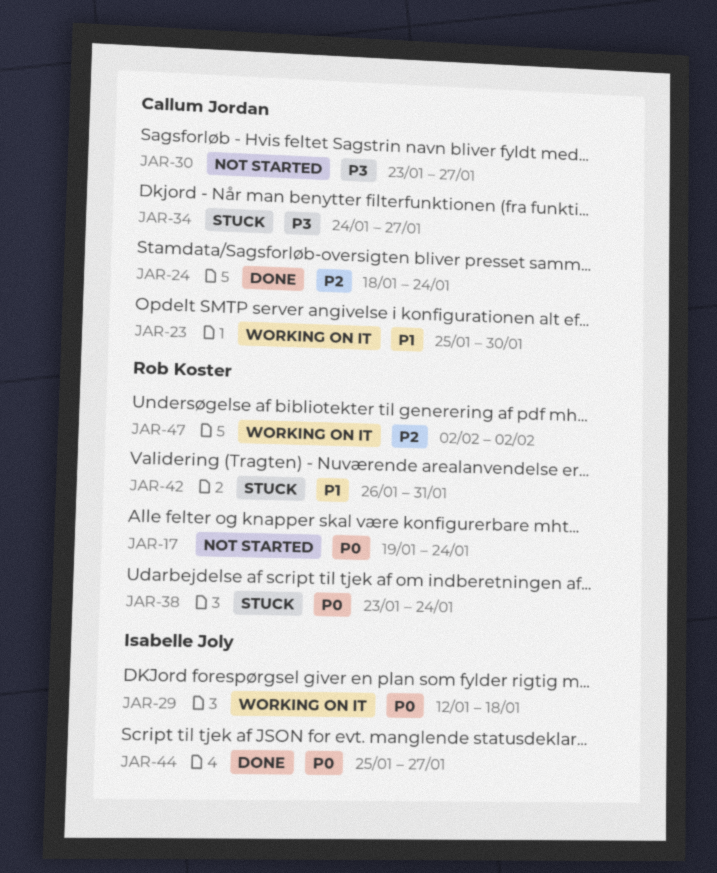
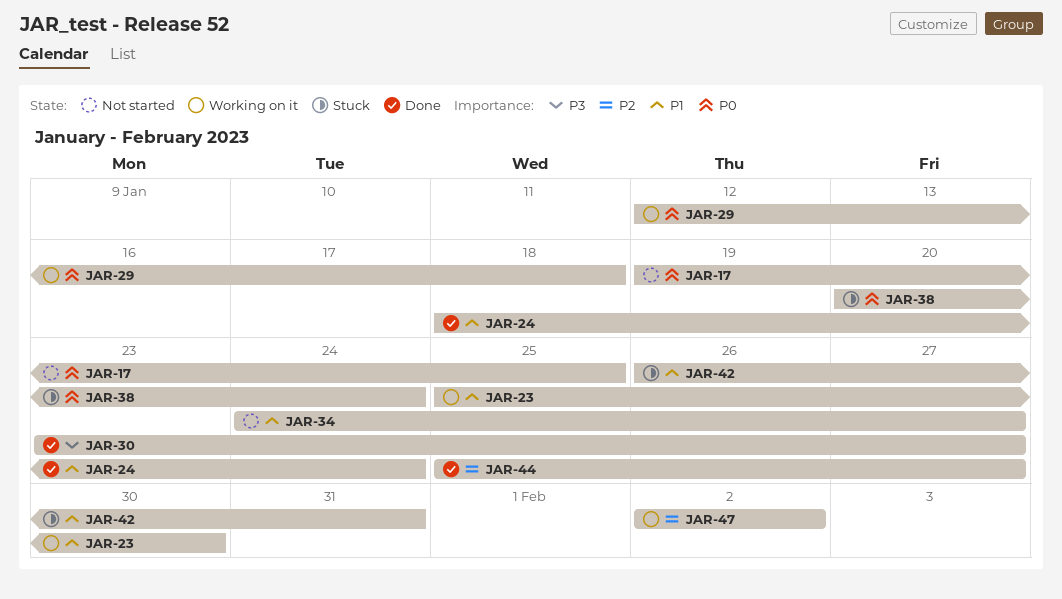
JAR-17, due: Jan 24 -> Jan 25
JAR-24, priority: P2 -> P1
JAR-30, status: Not started -> Done
JAR-34, status: Stuck -> Not started
JAR-34, priority: P3 -> P1
JAR-38, start: Jan 23 -> Jan 20
JAR-44, priority: P0 -> P2

